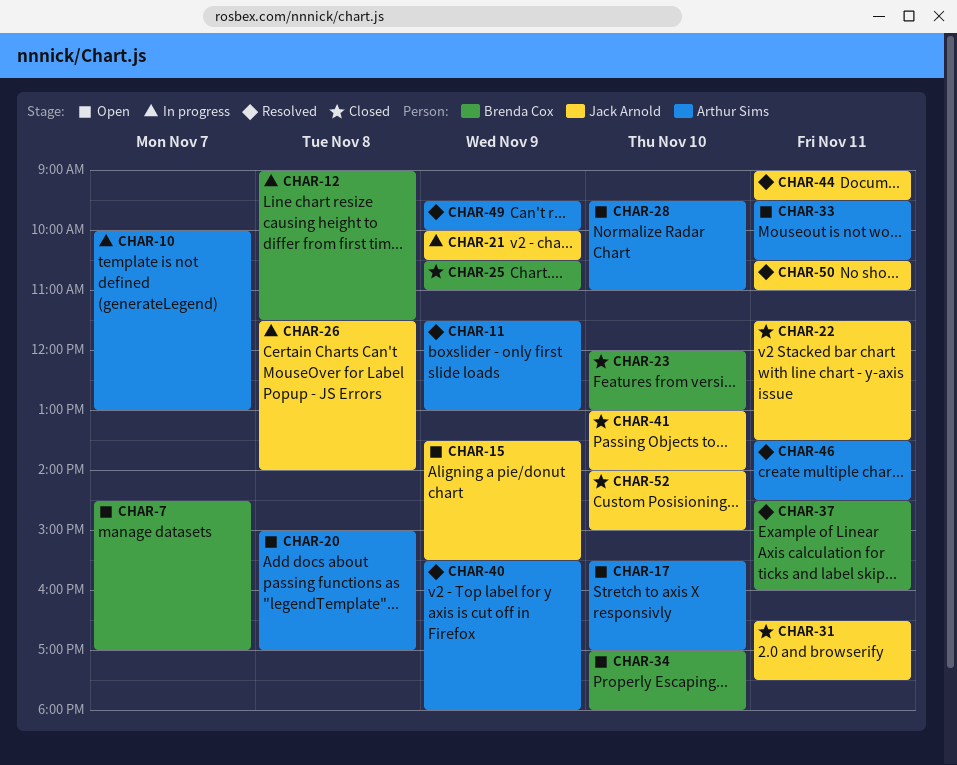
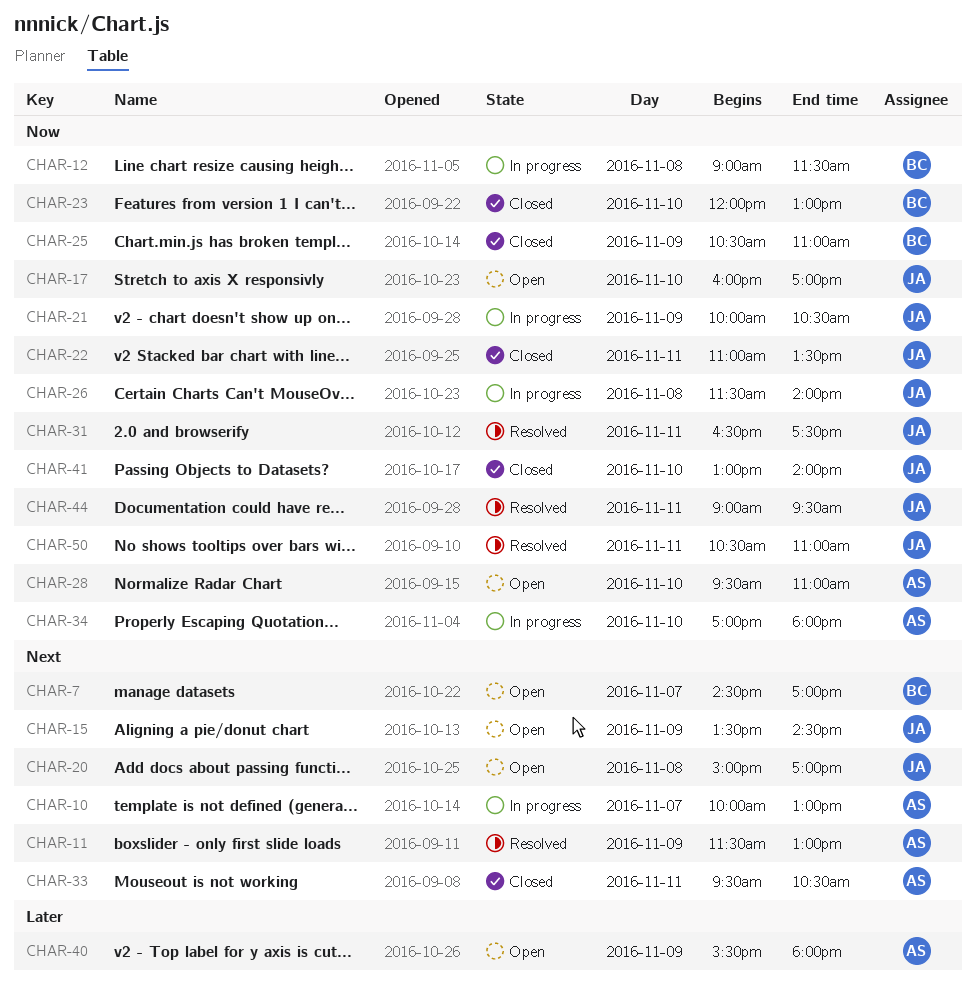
CHAR-15, ends: 15:30 -> 14:30
CHAR-17, owner: Arthur Sims -> Jack Arnold
CHAR-17, begins: 15:30 -> 16:00
CHAR-20, owner: Arthur Sims -> Jack Arnold
CHAR-22, begins: 11:30 -> 11:00
CHAR-31, status: Closed -> Resolved
CHAR-33, status: Open -> Closed
CHAR-34, status: Open -> In progress
CHAR-34, owner: Brenda Cox -> Arthur Sims
CHAR-37: present -> none
CHAR-40, status: Resolved -> Open
CHAR-46: present -> none
CHAR-49: present -> none
CHAR-52: present -> none

